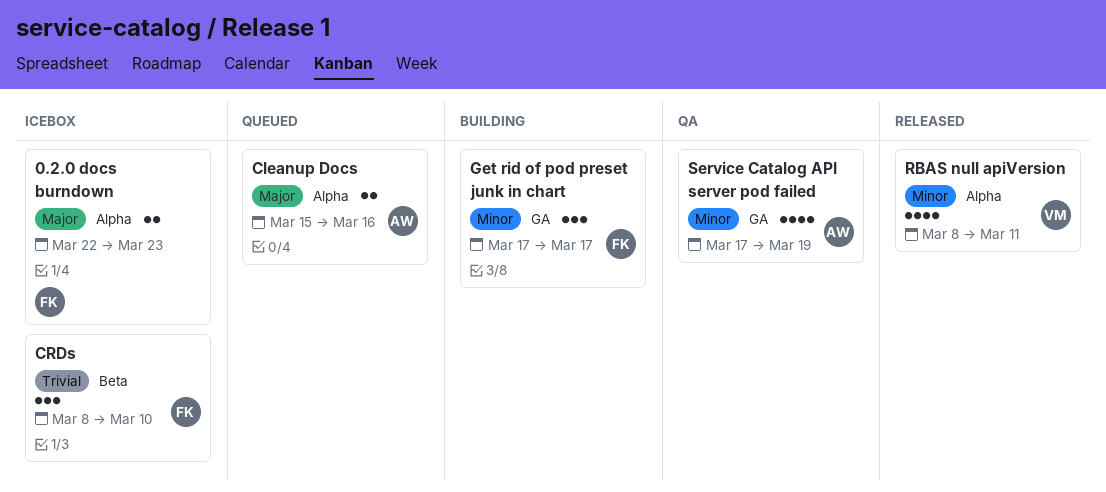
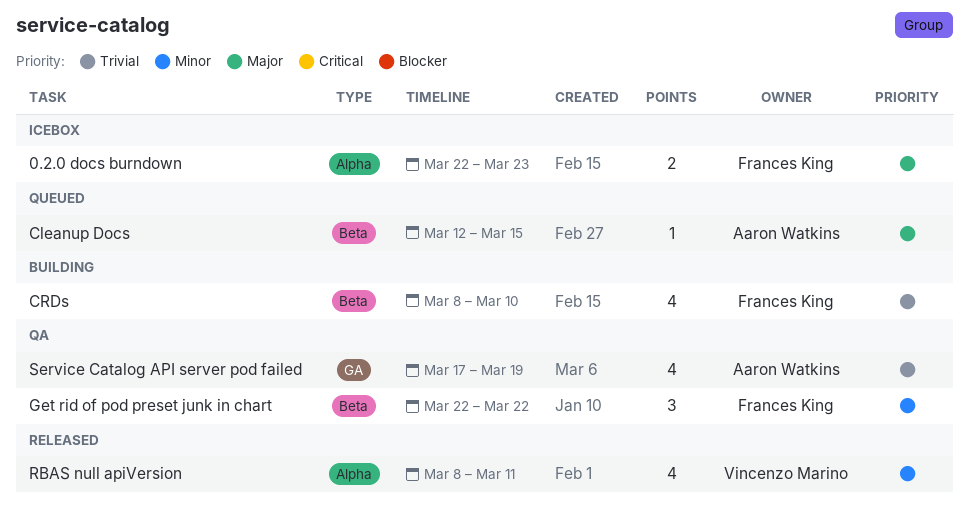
Cleanup Docs, label: Alpha -> Beta
Cleanup Docs, estimate: 2 -> 1
Cleanup Docs, start: Mar 15 -> Mar 12
Cleanup Docs, due: Mar 16 -> Mar 15
CRDs, status: Icebox -> Building
CRDs, estimate: 3 -> 4
Get rid of pod preset junk in chart, status: Building -> QA
Get rid of pod preset junk in chart, label: GA -> Beta
Get rid of pod preset junk in chart, start: Mar 17 -> Mar 22
Get rid of pod preset junk in chart, due: Mar 17 -> Mar 22
Service Catalog API server pod failed, priority: Minor -> Trivial

